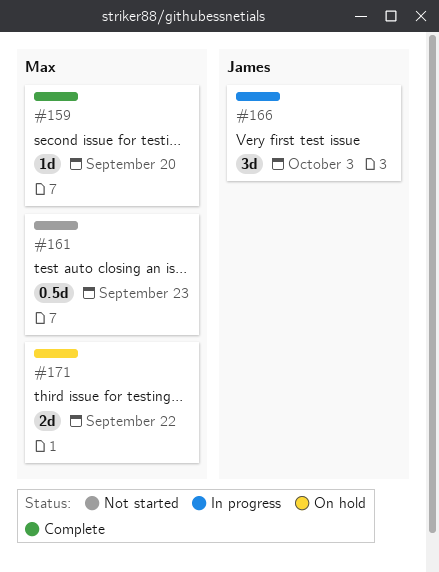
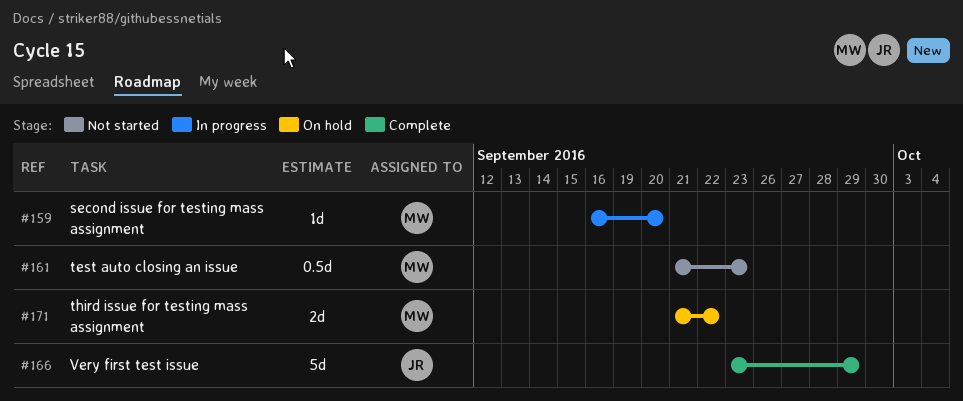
#159, status: Complete -> In progress
#166, status: In progress -> Complete
#166, estimate: 3d -> 5d
#166, due: Oct 3 -> Sep 29

